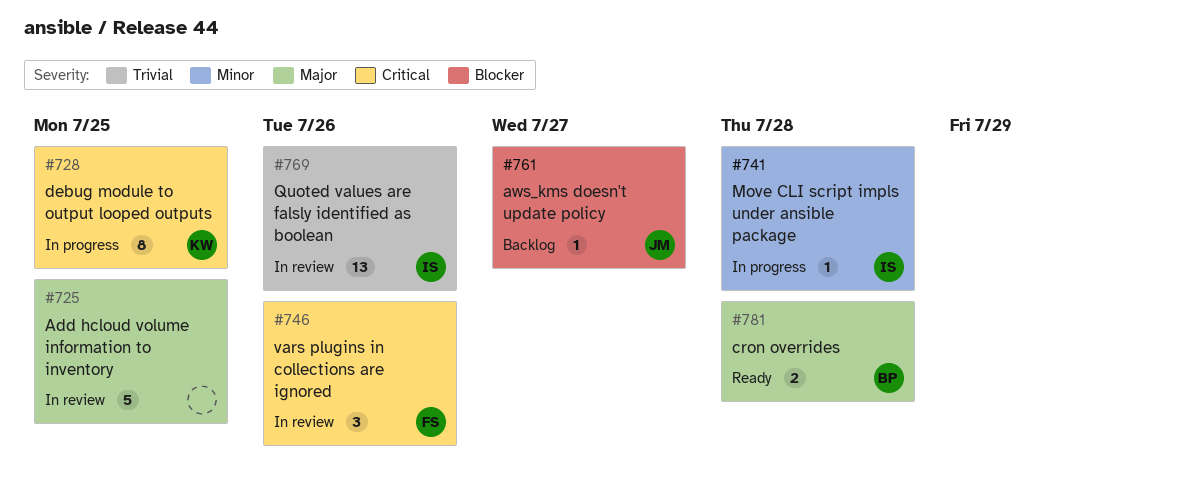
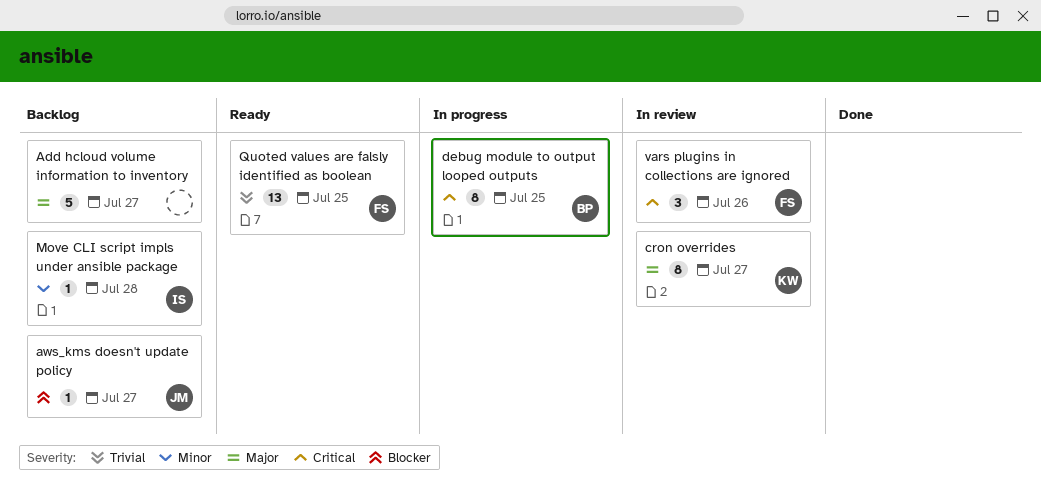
Add hcloud volume information to inventory, status: In review -> Backlog
Add hcloud volume information to inventory, due: Jul 25 -> Jul 27
cron overrides, status: Ready -> In review
cron overrides, owner: BP -> KW
cron overrides, estimate: 2 -> 8
cron overrides, due: Jul 28 -> Jul 27
debug module to output looped outputs, owner: KW -> BP
Move CLI script impls under ansible package, status: In progress -> Backlog
Quoted values are falsly identified as boolean, status: In review -> Ready
Quoted values are falsly identified as boolean, owner: IS -> FS
Quoted values are falsly identified as boolean, due: Jul 26 -> Jul 25

